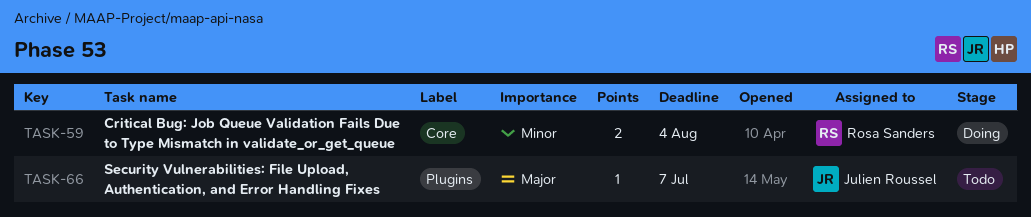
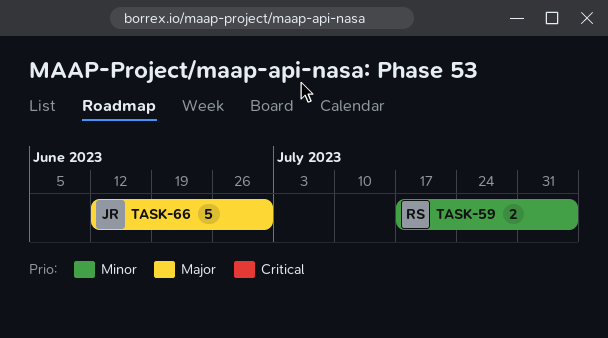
TASK-66, estimate: 1 -> 5
TASK-66, due: Jul 7 -> Jun 30

